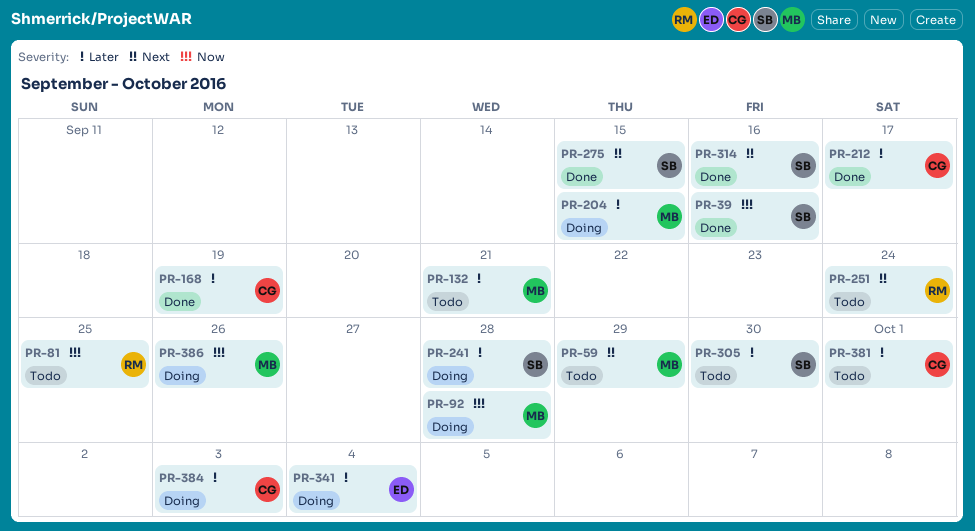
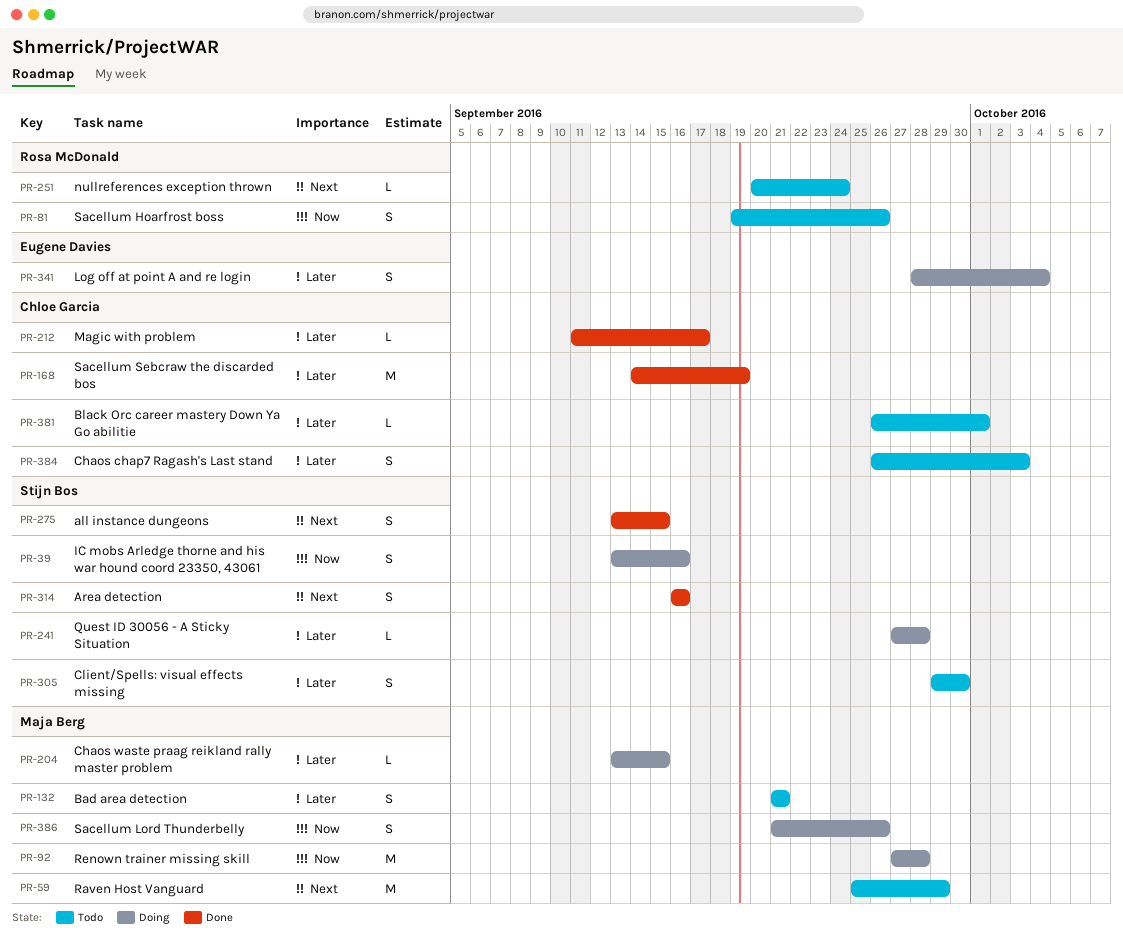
PR-39, status: Done -> Doing
PR-81, due: Sep 25 -> Sep 26
PR-384, status: Doing -> Todo

